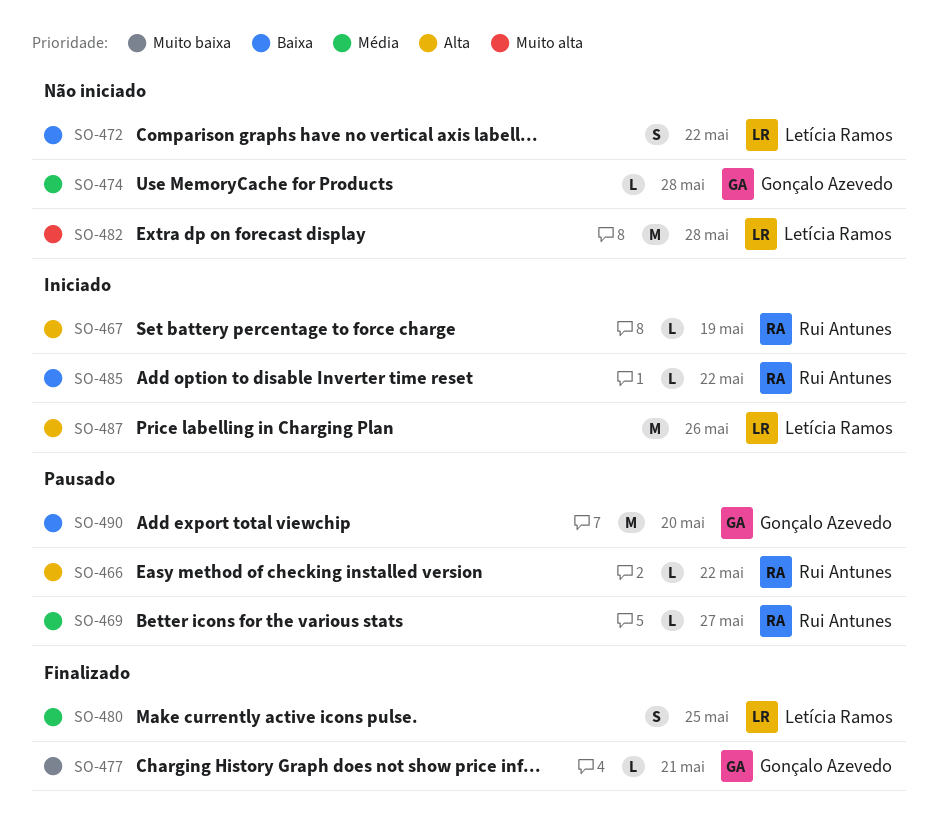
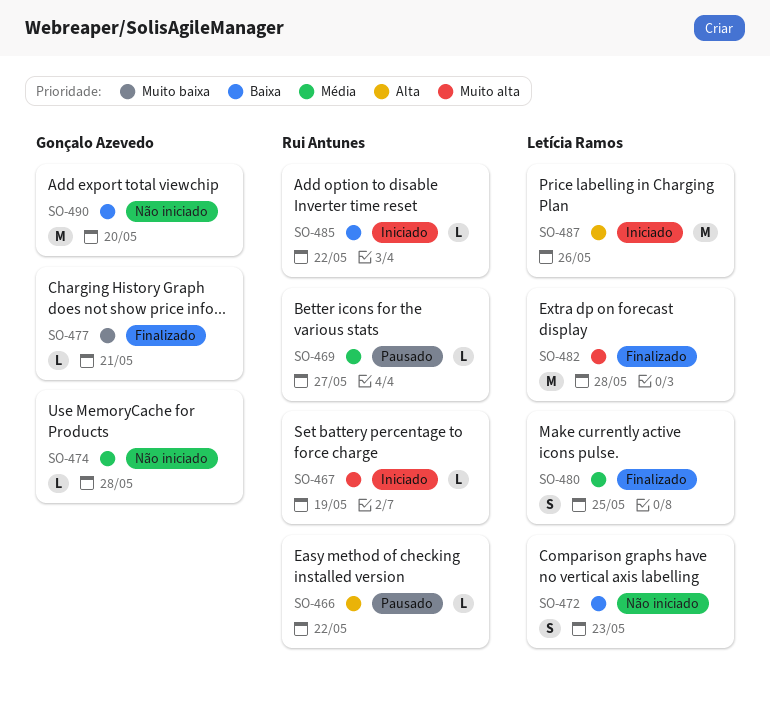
SO-467, priority: Alta -> Muito alta
SO-472, due: May 22 -> May 23
SO-482, status: Não iniciado -> Finalizado
SO-490, status: Pausado -> Não iniciado

